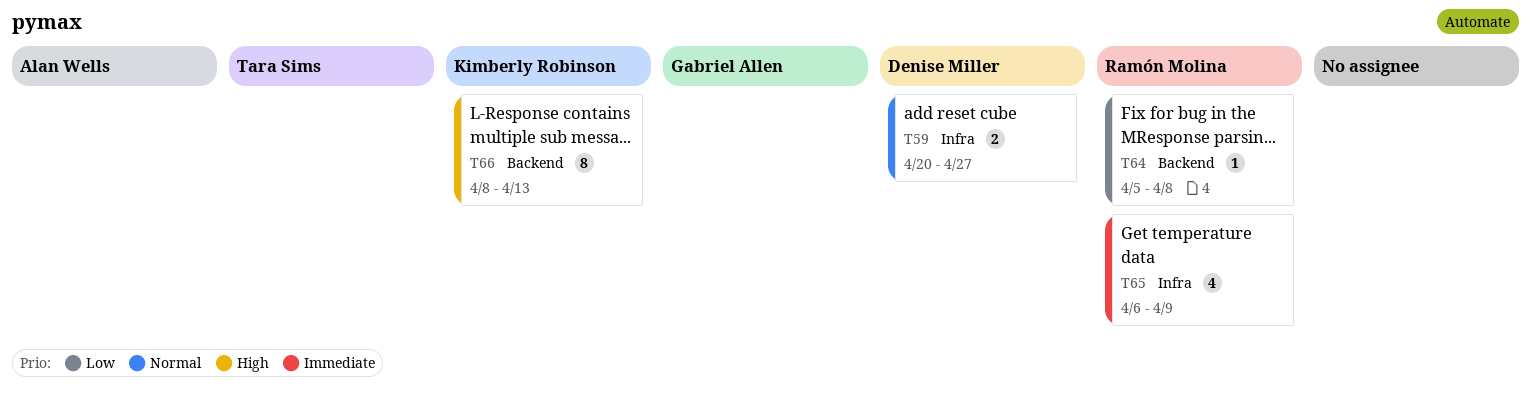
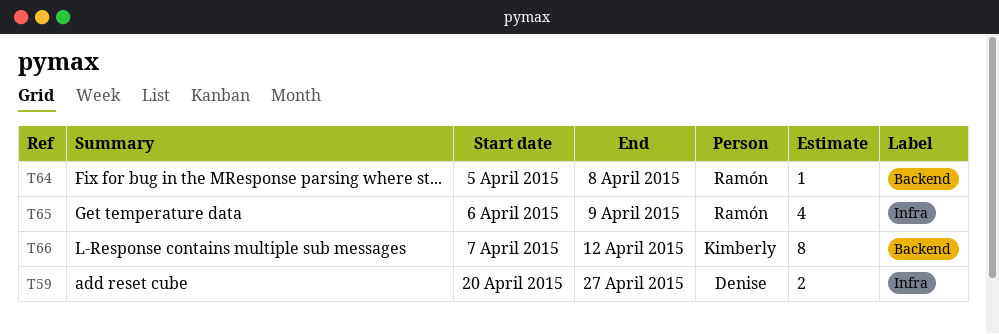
T66, start: Apr 8 -> Apr 7
T66, due: Apr 13 -> Apr 12

